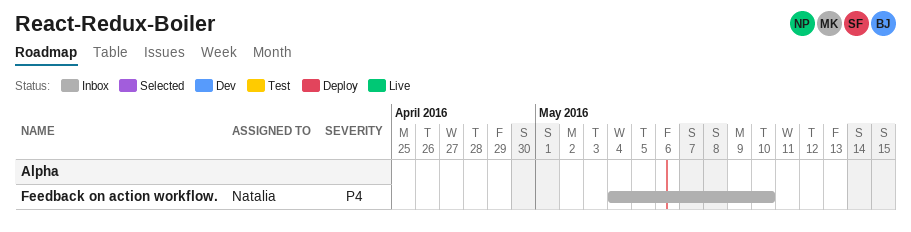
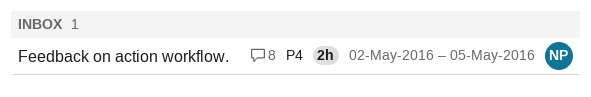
Feedback on action workflow., start: May 4 -> May 2
Feedback on action workflow., due: May 10 -> May 5

